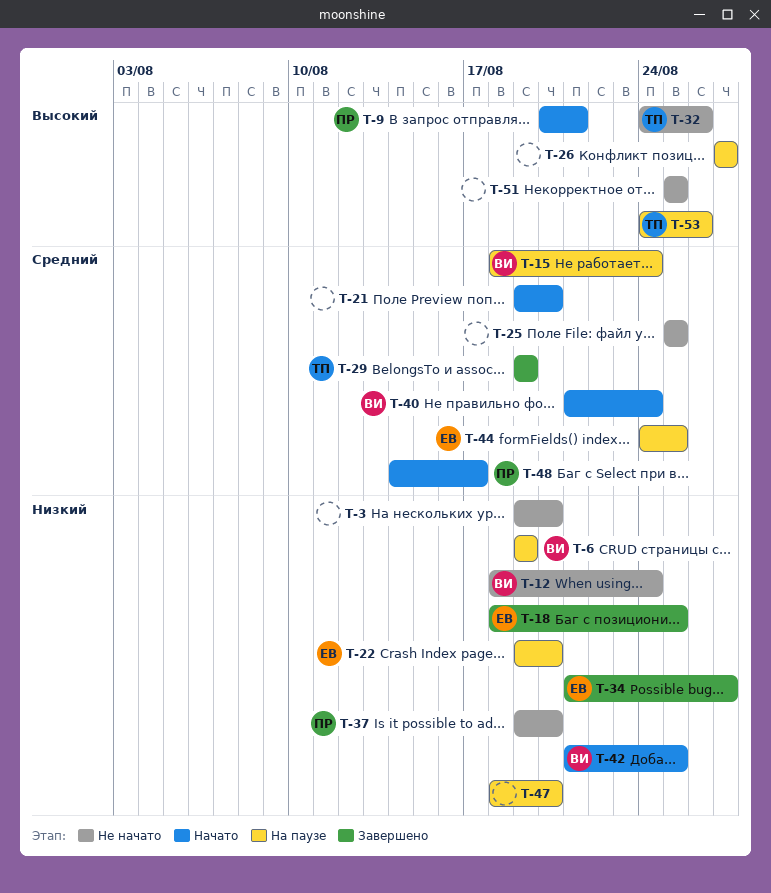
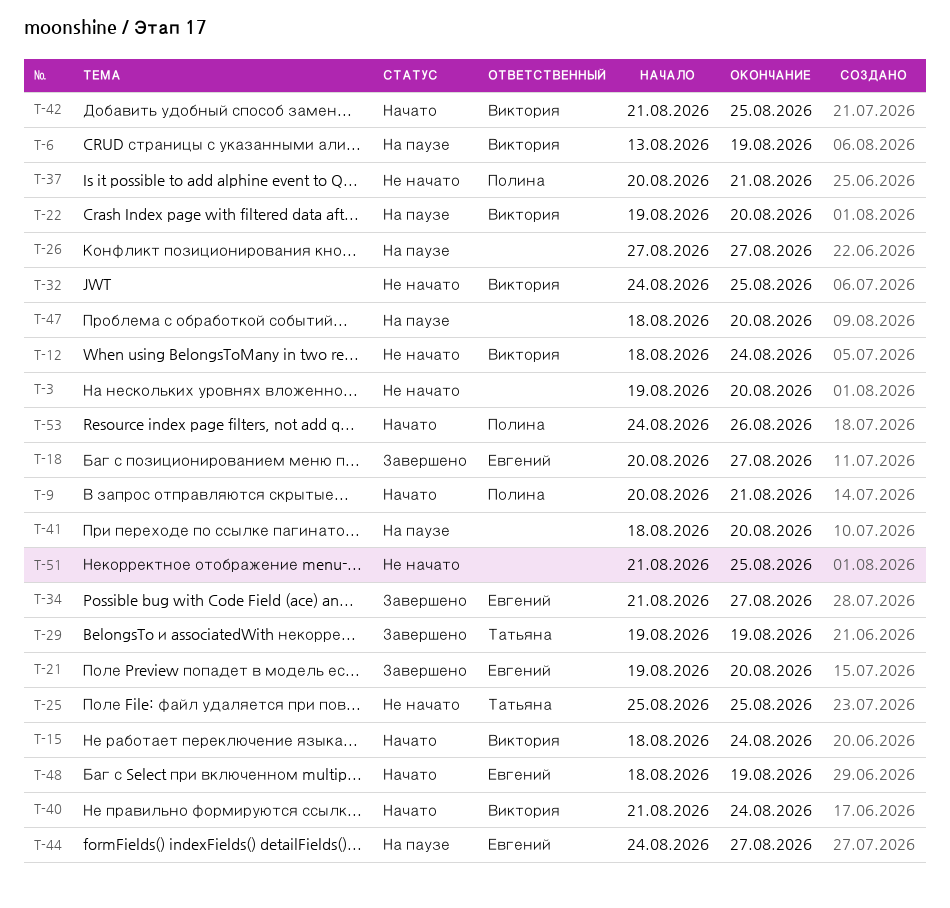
T-6, start: Aug 19 -> Aug 13
T-15, status: На паузе -> Начато
T-18, start: Aug 18 -> Aug 20
T-18, due: Aug 25 -> Aug 27
T-21, status: Начато -> Завершено
T-21, owner: none -> Евгений
T-22, owner: Евгений -> Виктория
T-25, owner: none -> Татьяна
T-32, owner: Татьяна -> Виктория
T-32, due: Aug 26 -> Aug 25
T-37, start: Aug 19 -> Aug 20
T-37, due: Aug 20 -> Aug 21
T-41: none -> present
T-44, due: Aug 25 -> Aug 27
T-48, owner: Полина -> Евгений
T-48, start: Aug 14 -> Aug 18
T-48, due: Aug 17 -> Aug 19
T-51, start: Aug 25 -> Aug 21
T-53, status: На паузе -> Начато
T-53, owner: Татьяна -> Полина

